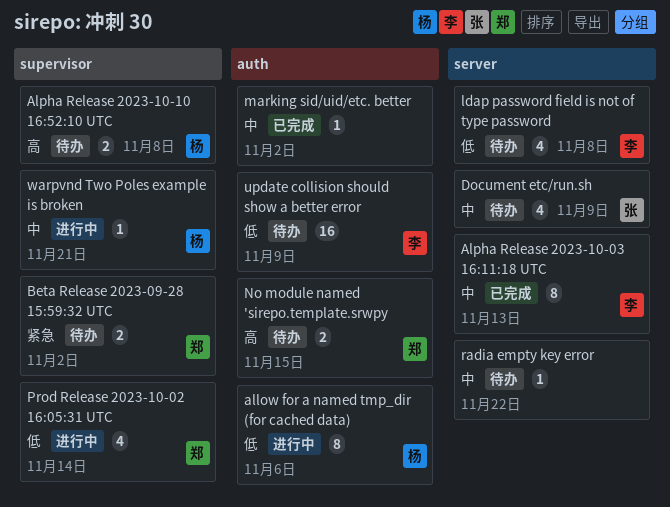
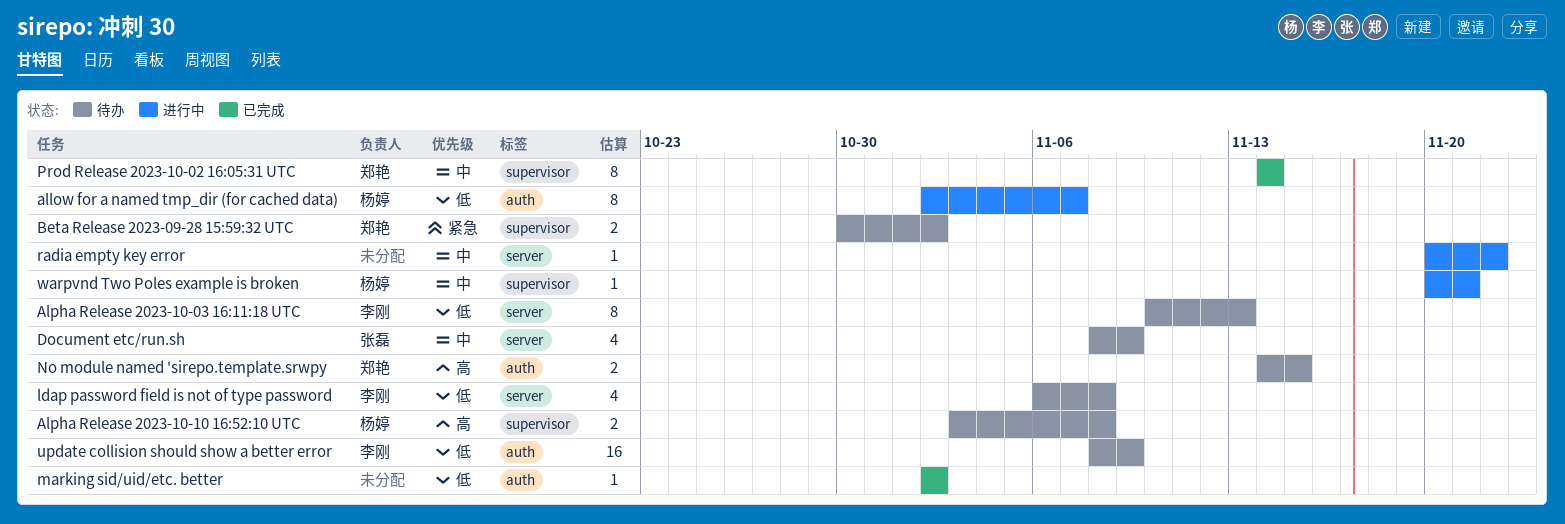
allow for a named tmp_dir (for cached data), due: Nov 6 -> Nov 7
Alpha Release 2023-10-03 16:11:18 UTC, status: 已完成 -> 待办
Alpha Release 2023-10-03 16:11:18 UTC, priority: 中 -> 低
marking sid/uid/etc. better, priority: 中 -> 低
Prod Release 2023-10-02 16:05:31 UTC, status: 进行中 -> 已完成
Prod Release 2023-10-02 16:05:31 UTC, priority: 低 -> 中
Prod Release 2023-10-02 16:05:31 UTC, estimate: 4 -> 8
radia empty key error, status: 待办 -> 进行中

